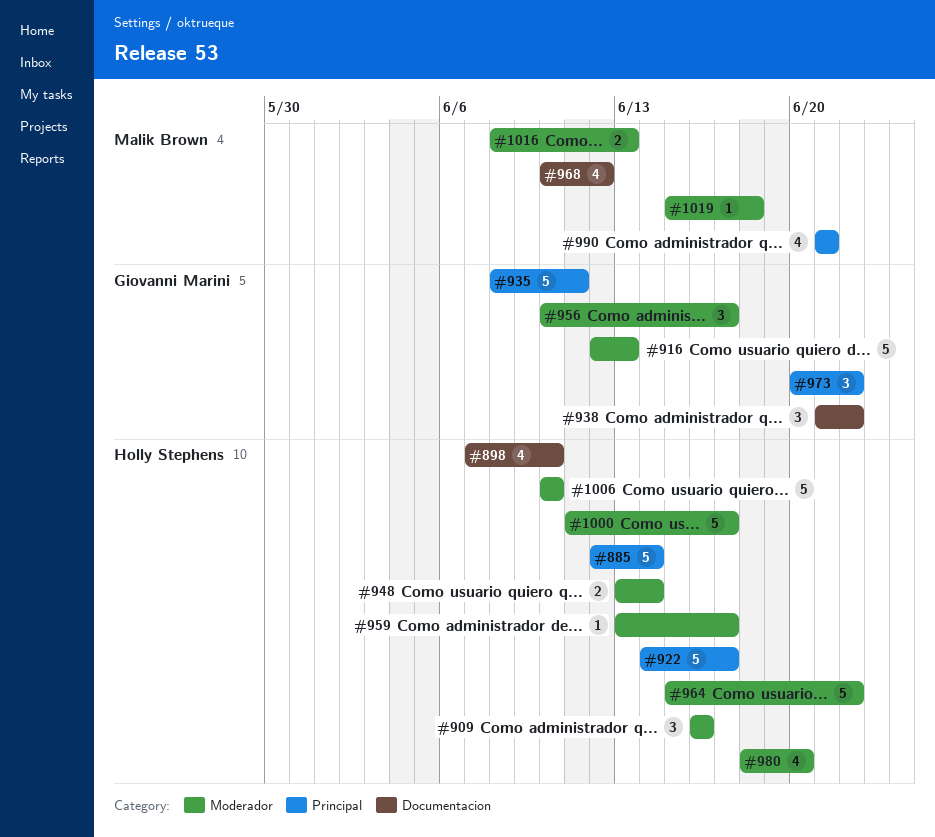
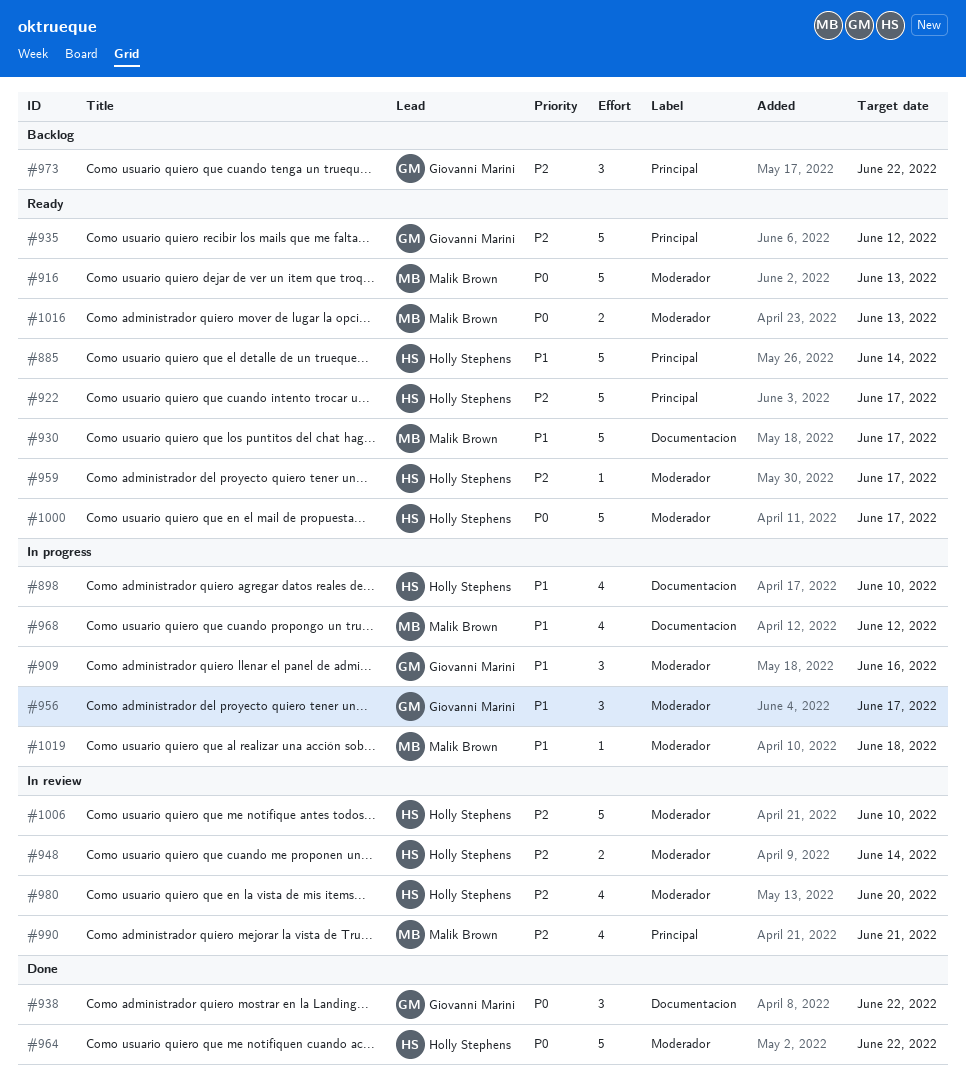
#909, owner: Holly Stephens -> Giovanni Marini
#916, owner: Giovanni Marini -> Malik Brown
#930: none -> present
#935, due: Jun 11 -> Jun 12

